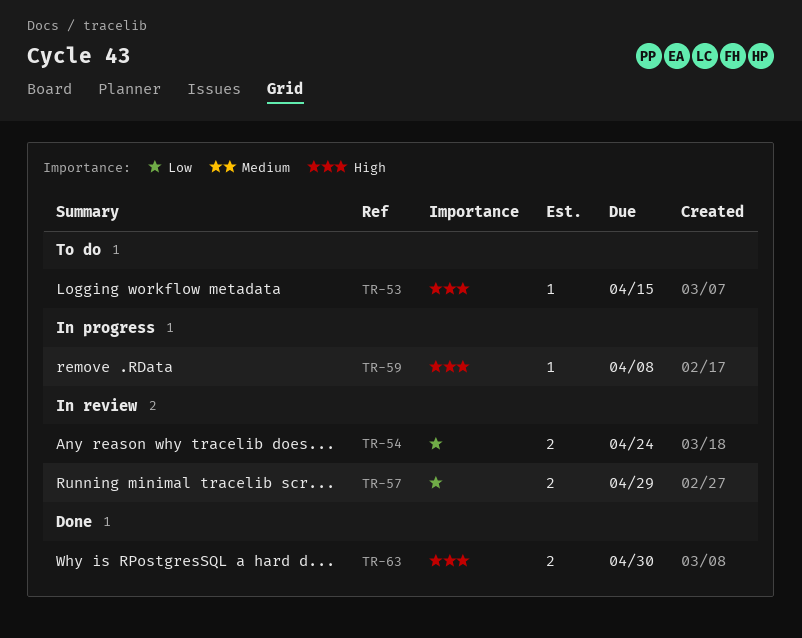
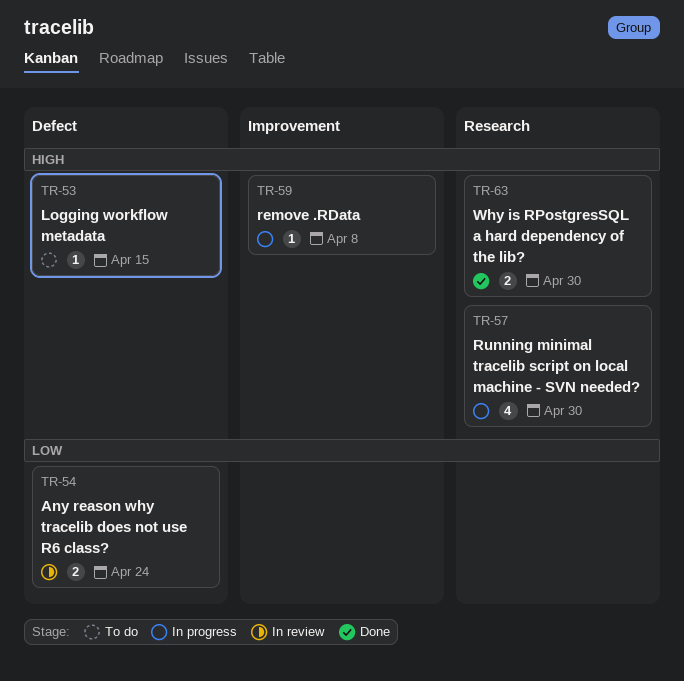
TR-57, status: In review -> In progress
TR-57, priority: Low -> High
TR-57, estimate: 2 -> 4
TR-57, due: Apr 29 -> Apr 30

